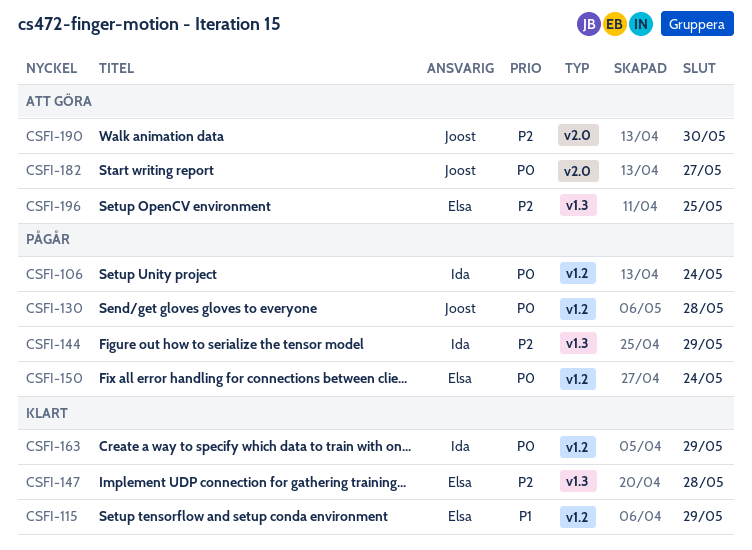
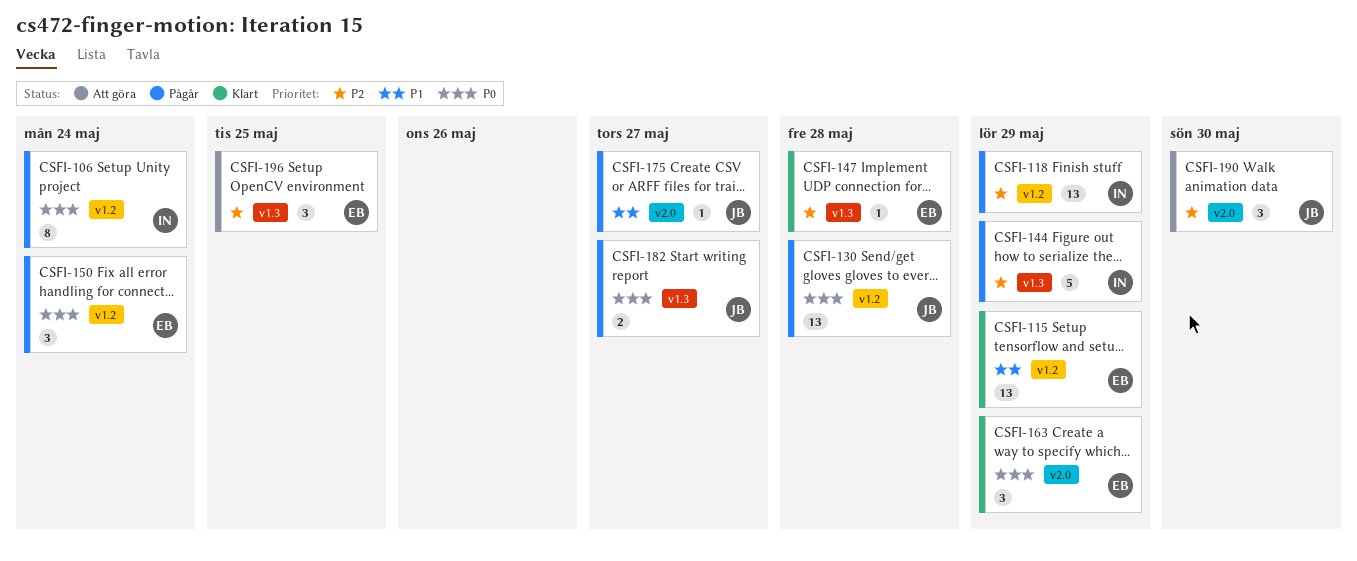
CSFI-118: none -> present
CSFI-163, owner: Ida -> Elsa
CSFI-163, label: v1.2 -> v2.0
CSFI-175: none -> present
CSFI-182, status: Att göra -> Pågår
CSFI-182, label: v2.0 -> v1.3

